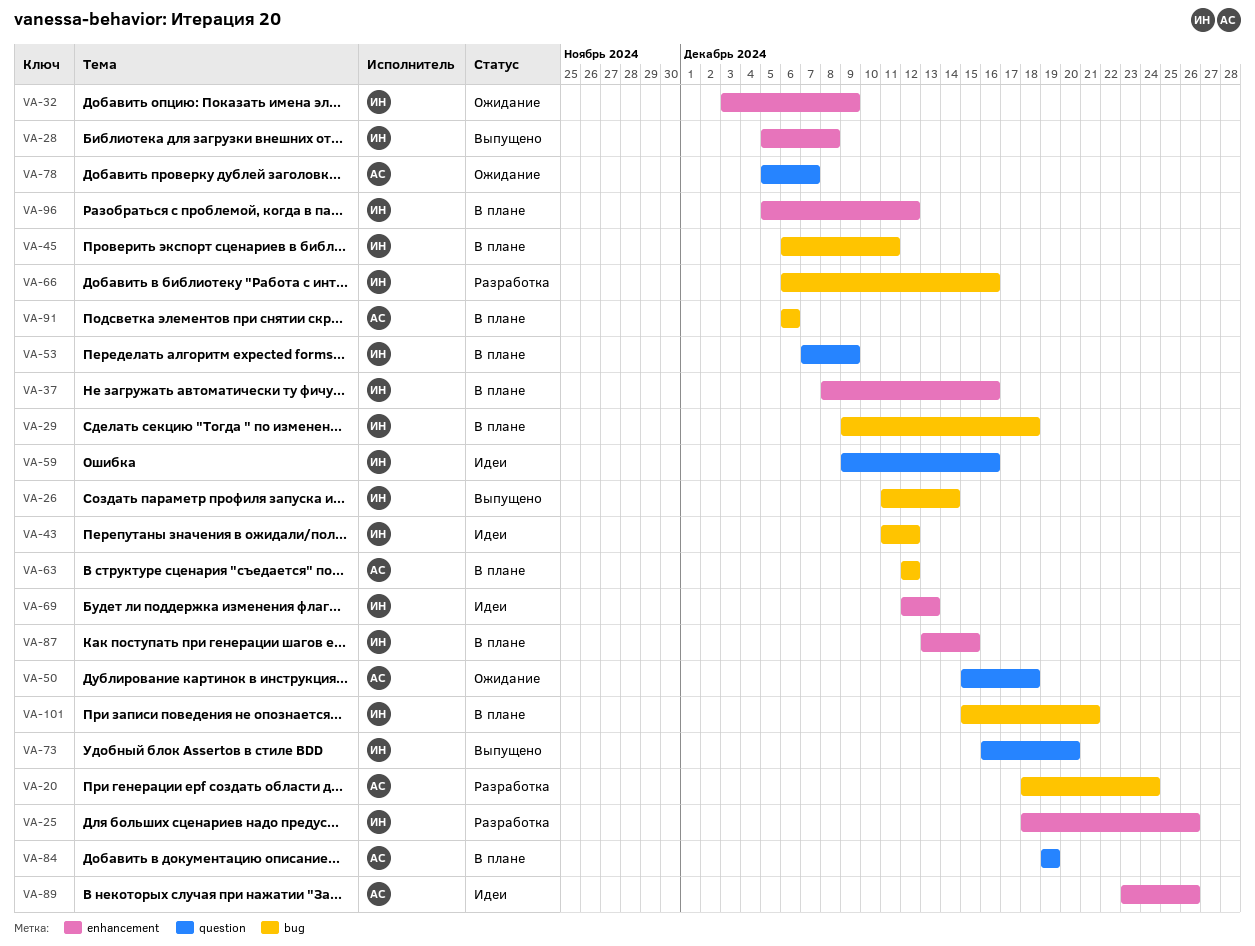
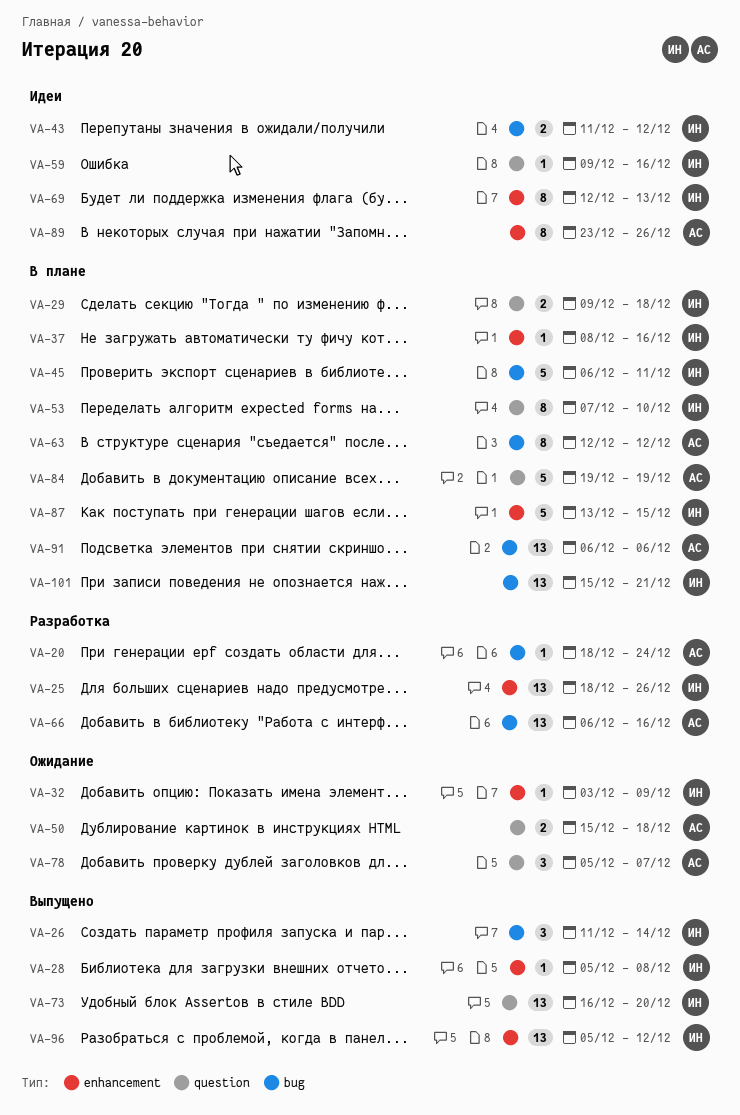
VA-29, label: bug -> question
VA-53, due: Dec 9 -> Dec 10
VA-66, owner: ИН -> АС
VA-96, status: В плане -> Выпущено

